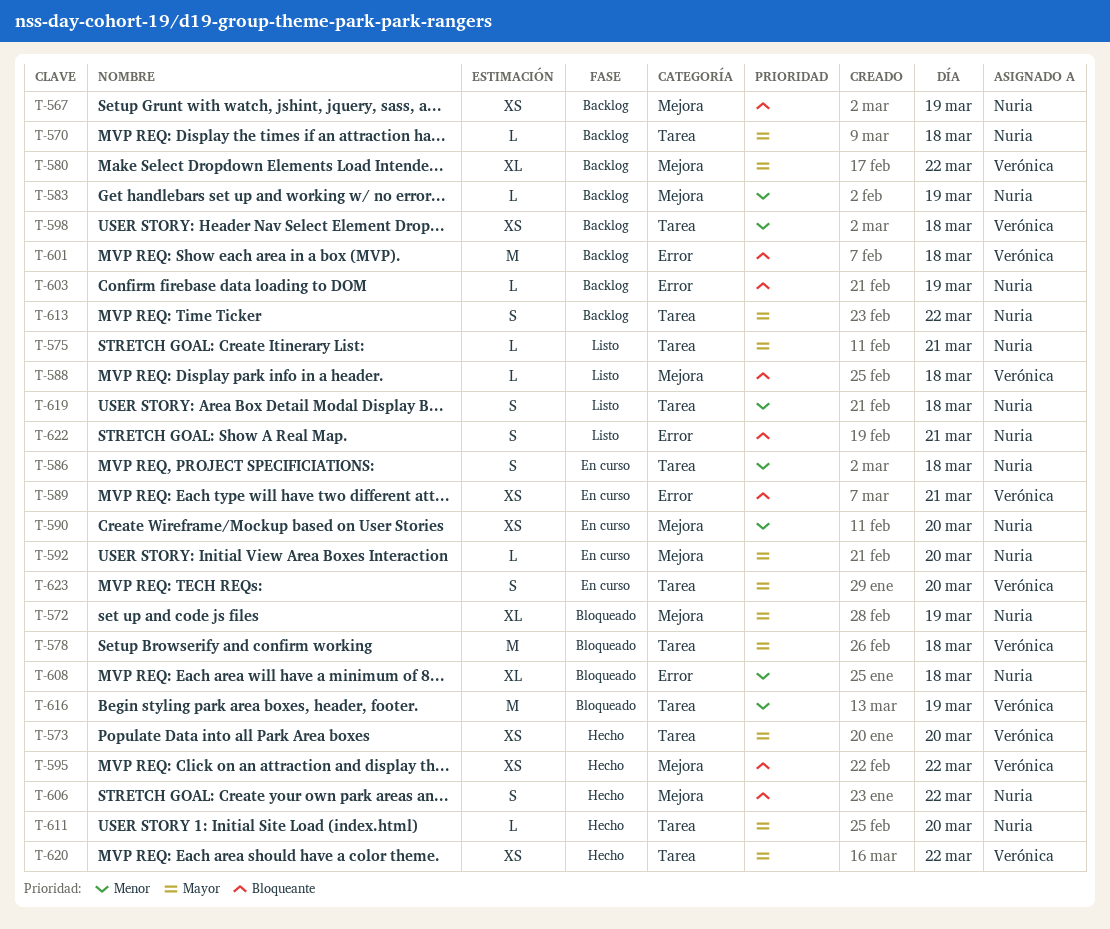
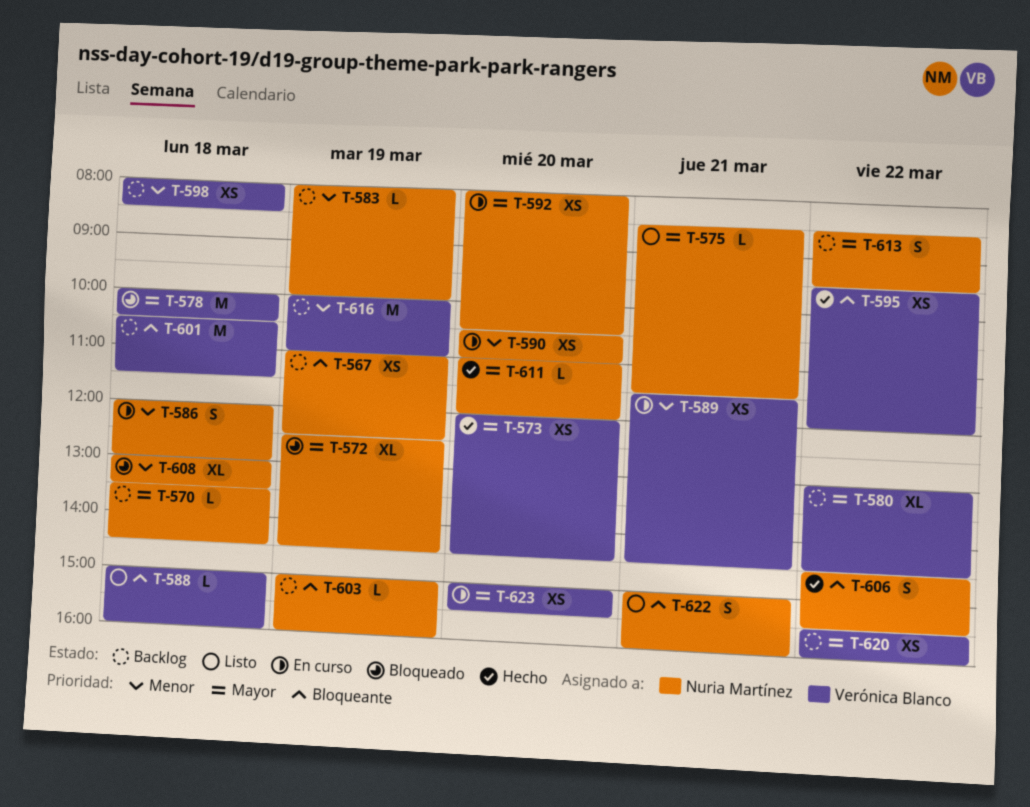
T-589, priority: Bloqueante -> Menor
T-592, estimate: L -> XS
T-616, status: Bloqueado -> Backlog
T-619: present -> none
T-620, status: Hecho -> Backlog
T-623, estimate: S -> XS

